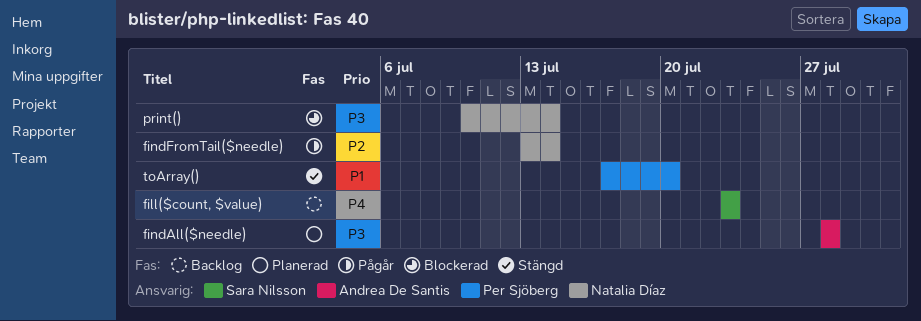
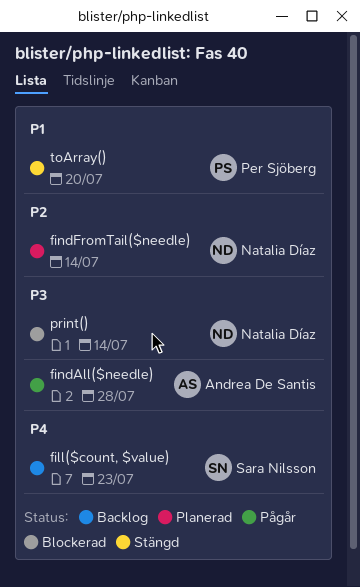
findAll($needle), status: Planerad -> Pågår
findFromTail($needle), status: Pågår -> Planerad

